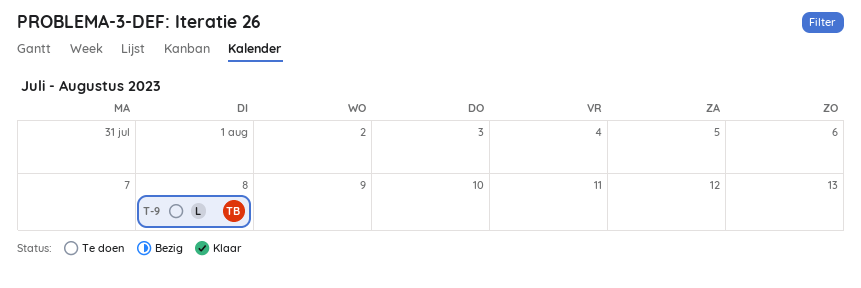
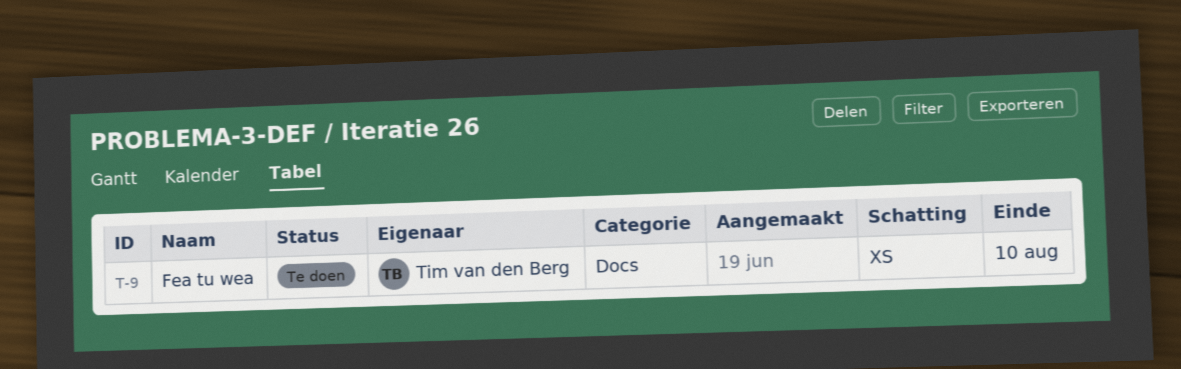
T-9, estimate: L -> XS
T-9, due: Aug 8 -> Aug 10

